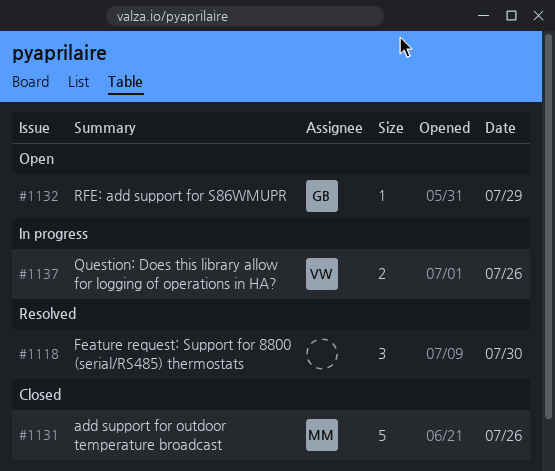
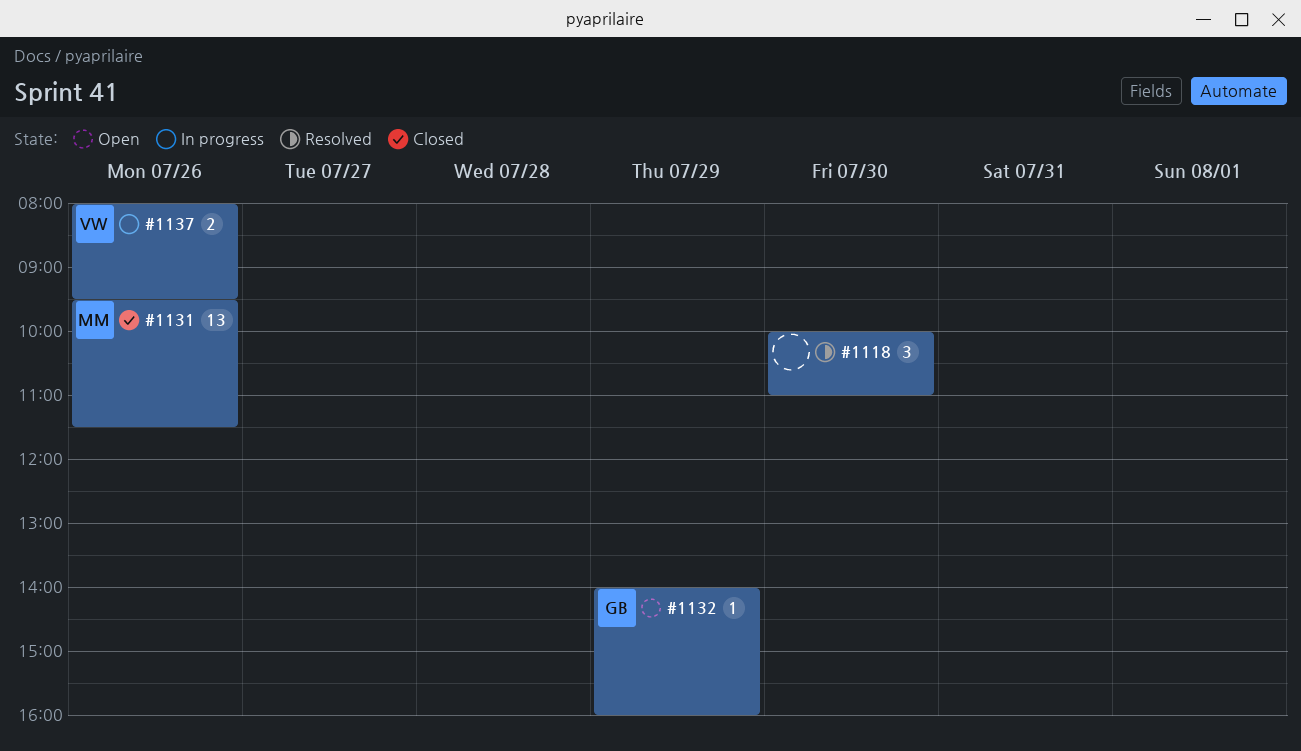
#1131, estimate: 5 -> 13

